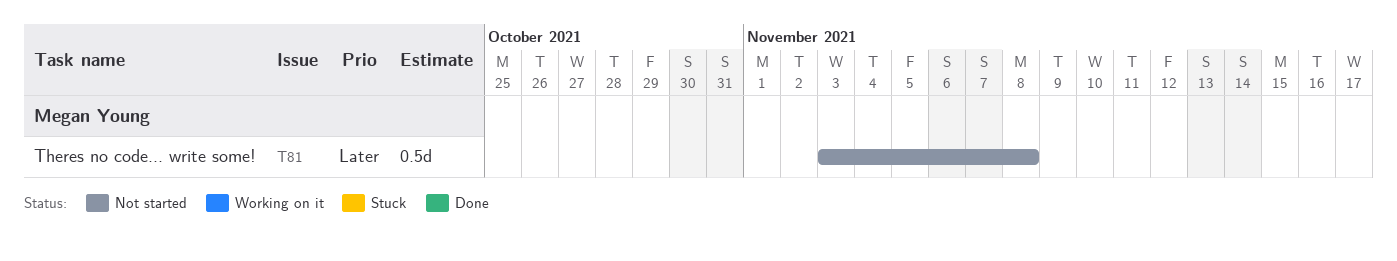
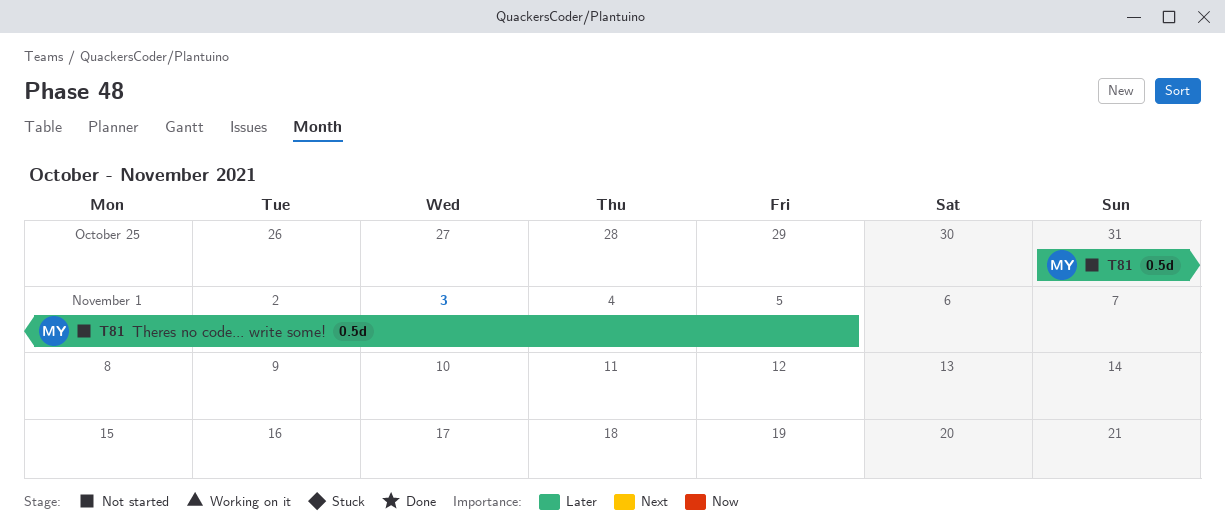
T81, start: Nov 3 -> Oct 31
T81, due: Nov 8 -> Nov 5

